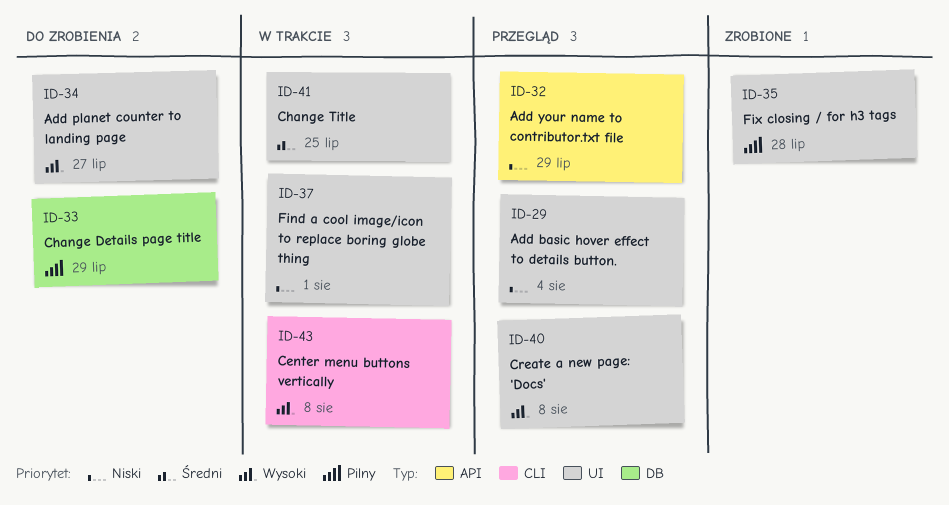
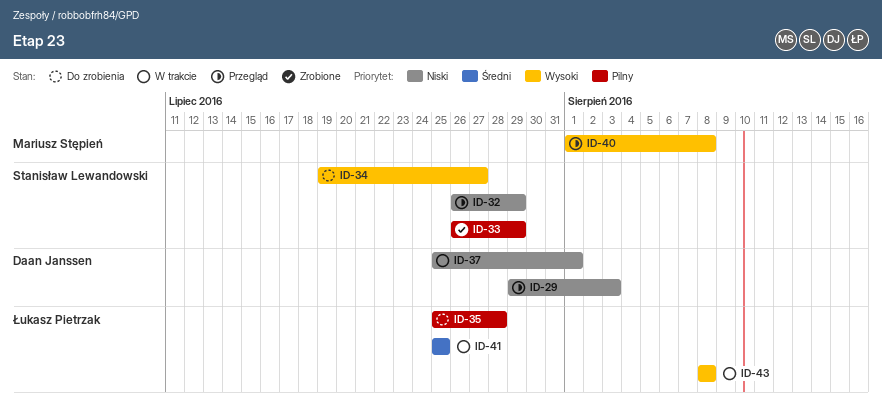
ID-29, due: Aug 4 -> Aug 3
ID-33, status: Do zrobienia -> Zrobione
ID-35, status: Zrobione -> Do zrobienia

